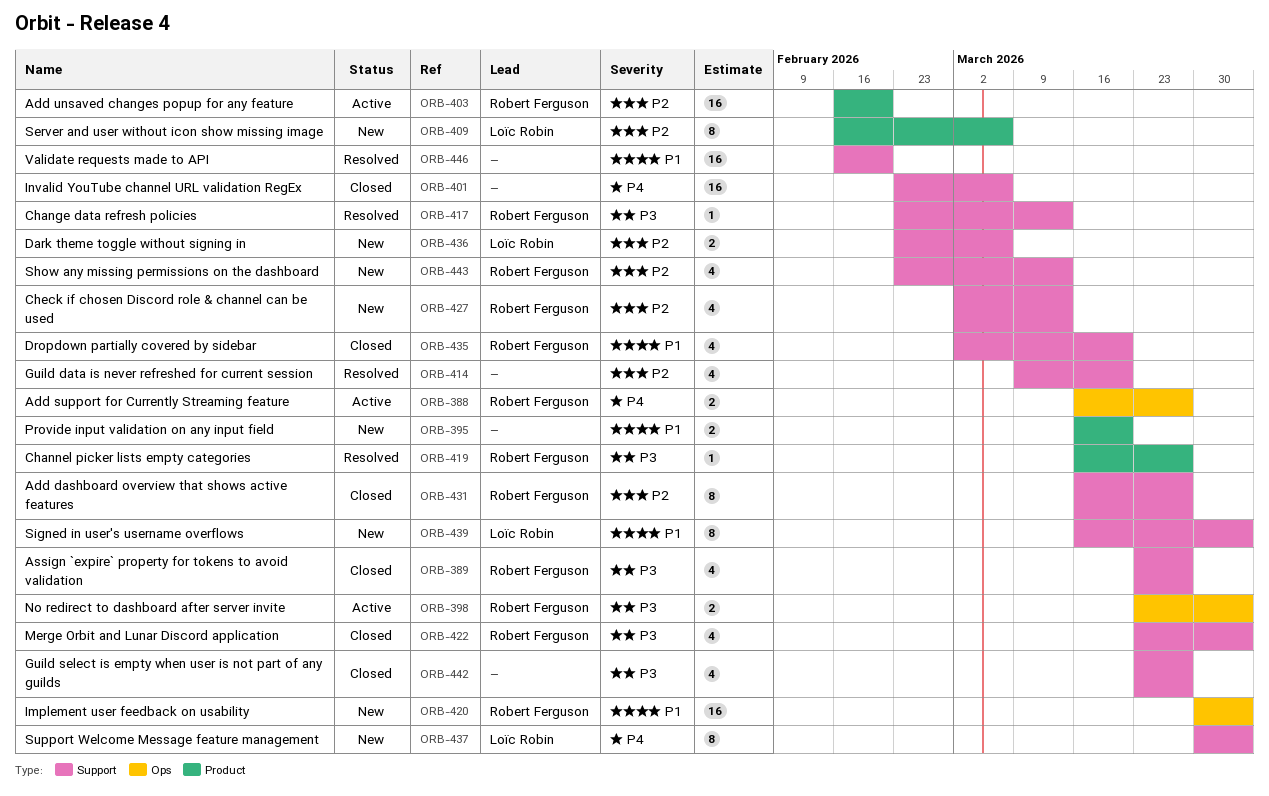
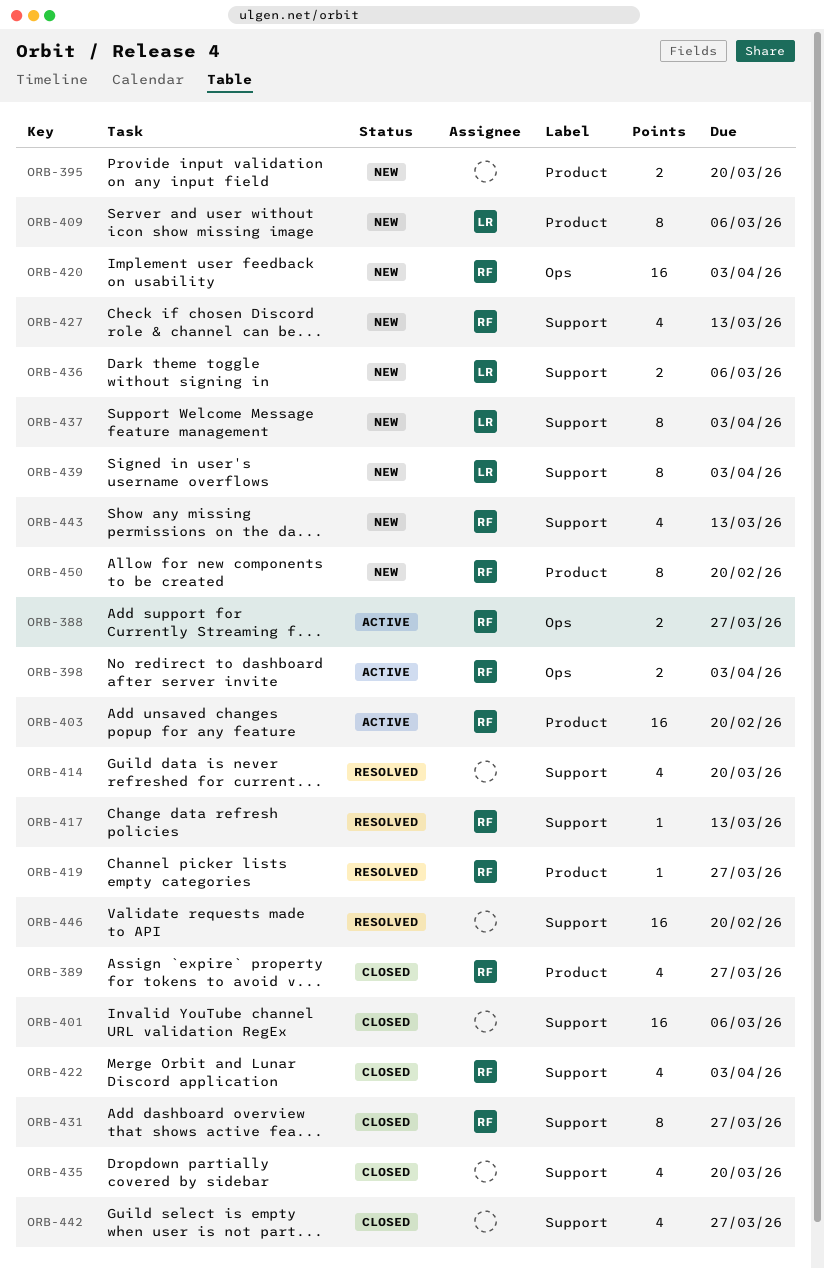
ORB-389, label: Support -> Product
ORB-435, owner: Robert Ferguson -> none
ORB-450: none -> present

